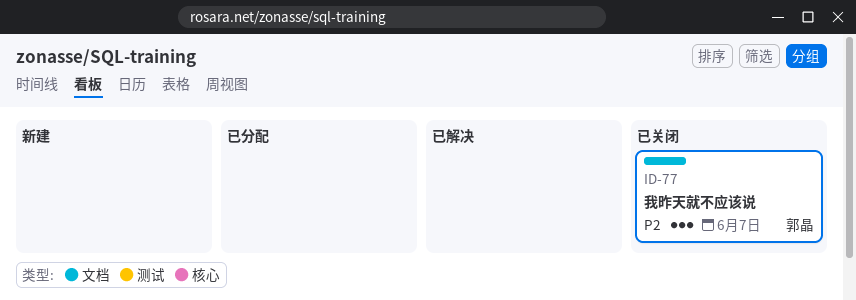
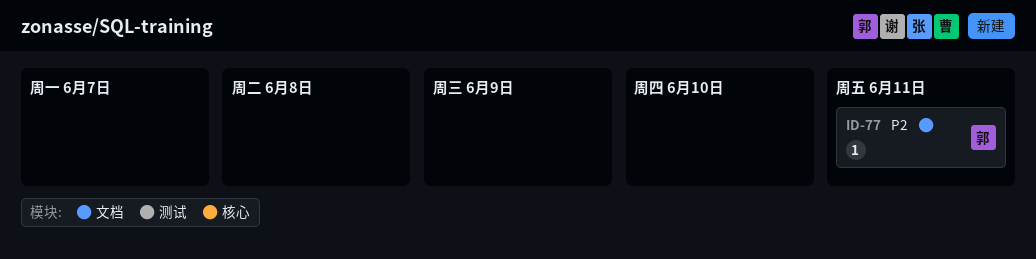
ID-77, estimate: 3 -> 1
ID-77, due: Jun 7 -> Jun 11

